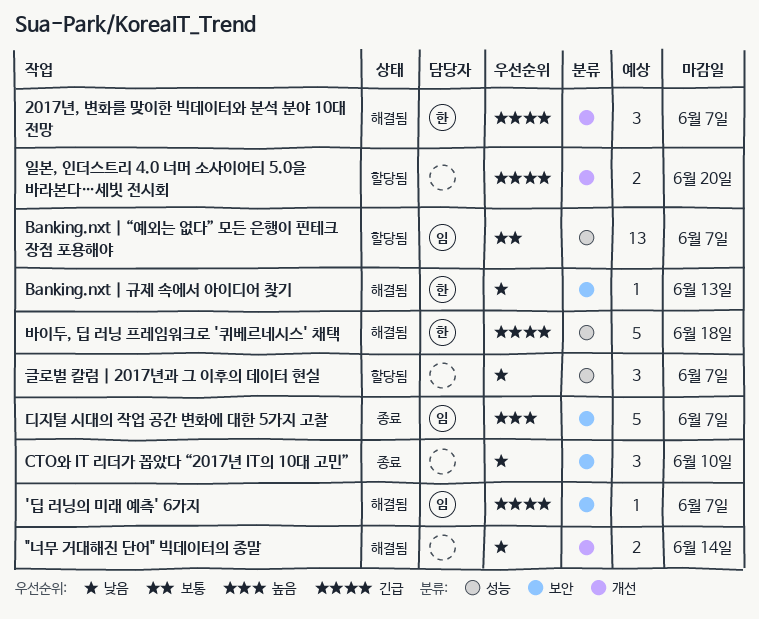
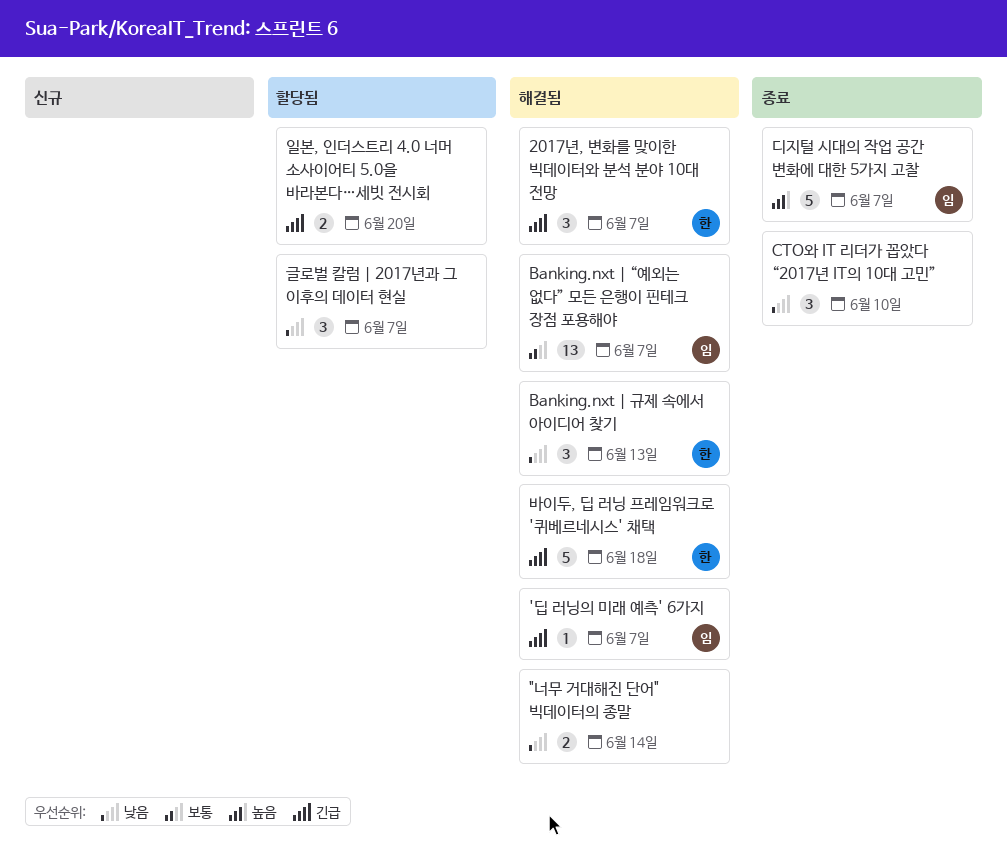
Banking.nxt | “예외는 없다” 모든 은행이 핀테크 장점 포용해야, status: 할당됨 -> 해결됨
Banking.nxt | 규제 속에서 아이디어 찾기, estimate: 1 -> 3

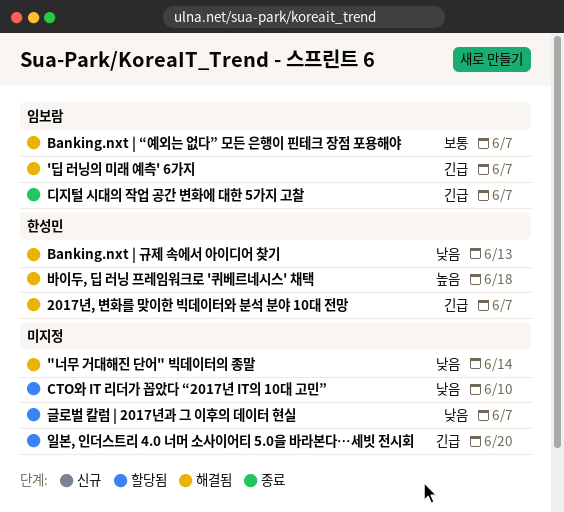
CTO와 IT 리더가 꼽았다 “2017년 IT의 10대 고민”, status: 종료 -> 할당됨
디지털 시대의 작업 공간 변화에 대한 5가지 고찰, priority: 높음 -> 긴급
바이두, 딥 러닝 프레임워크로 '퀴베르네시스' 채택, priority: 긴급 -> 높음

